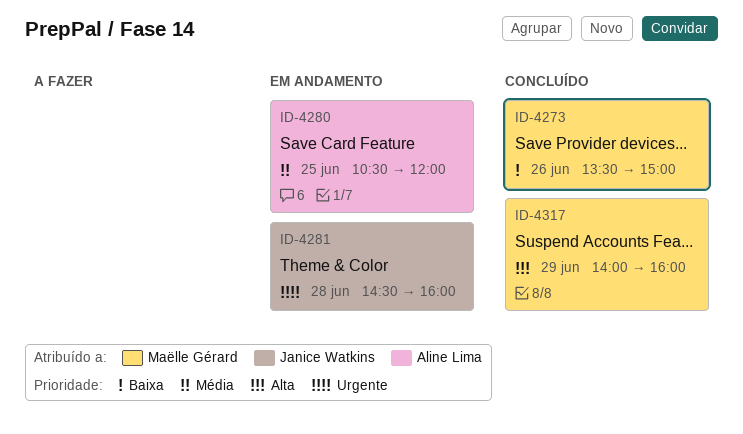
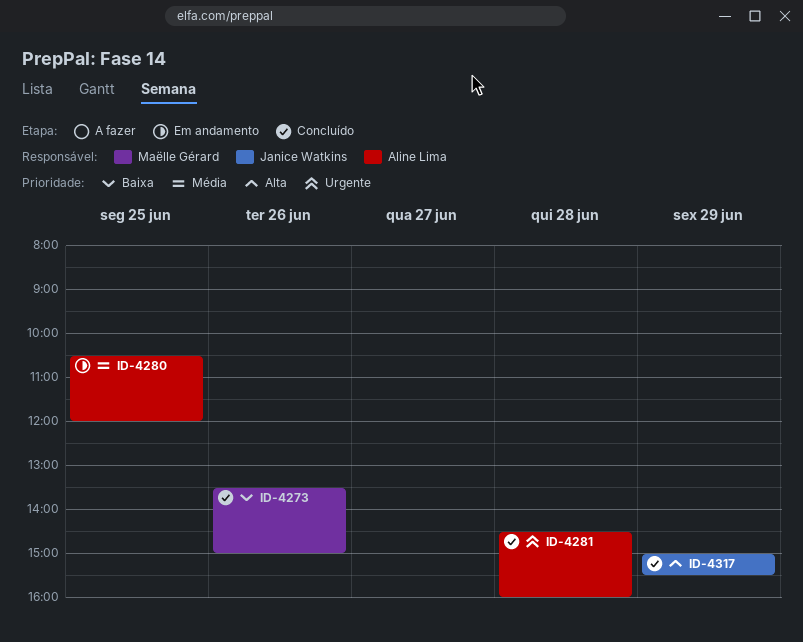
ID-4281, status: Em andamento -> Concluído
ID-4281, owner: Janice Watkins -> Aline Lima
ID-4317, owner: Maëlle Gérard -> Janice Watkins
ID-4317, begins: 14:00 -> 15:00
ID-4317, ends: 16:00 -> 15:30

